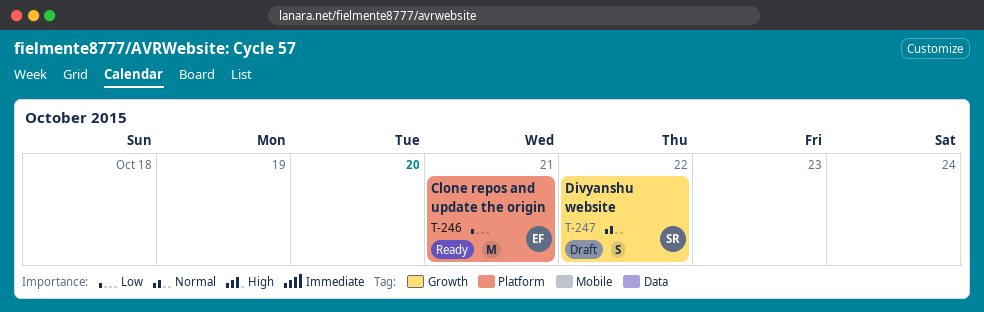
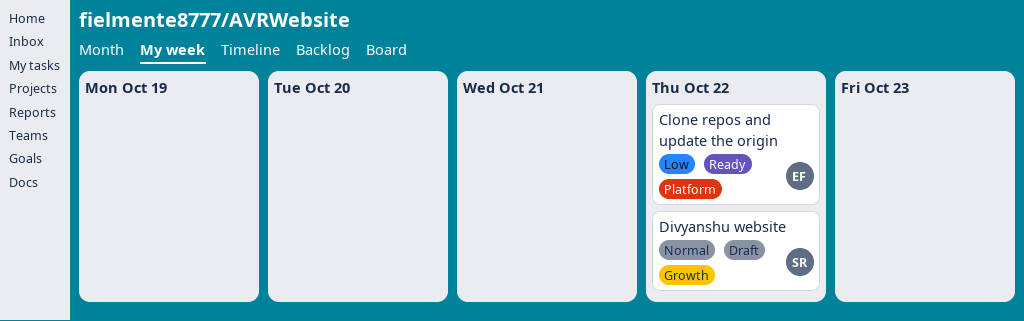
Clone repos and update the origin, due: Oct 21 -> Oct 22

